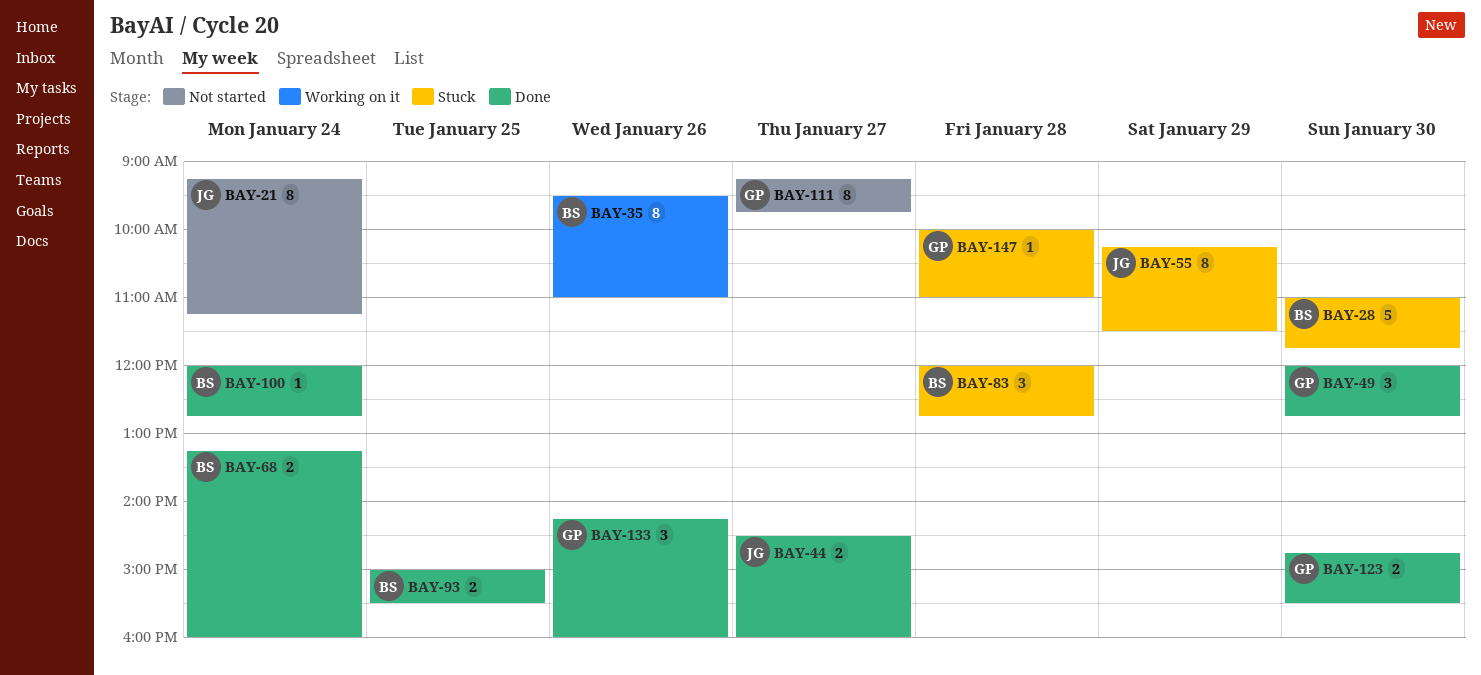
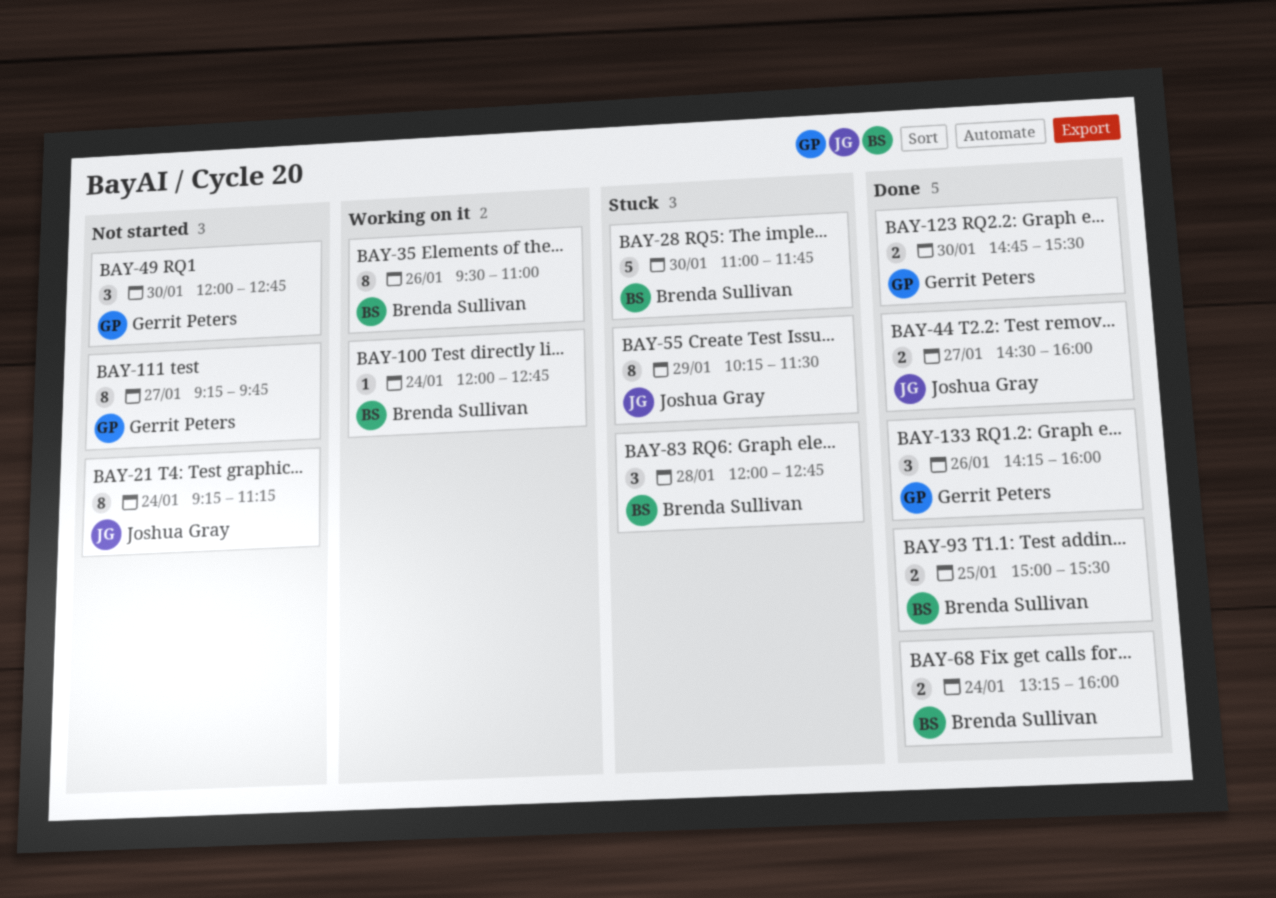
BAY-49, status: Done -> Not started
BAY-100, status: Done -> Working on it
BAY-147: present -> none

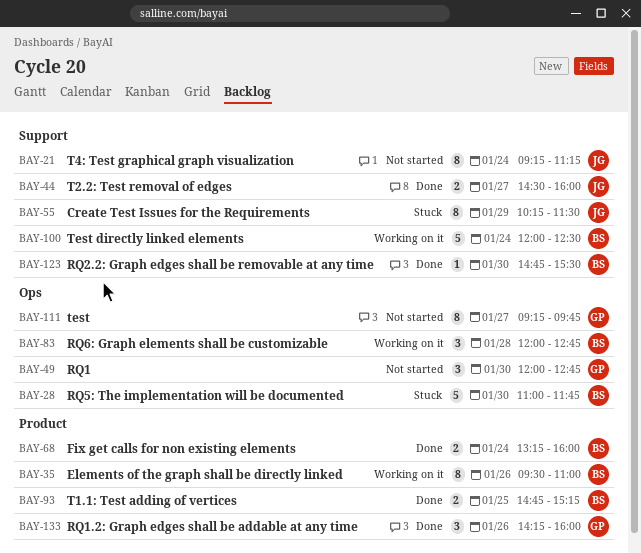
BAY-83, status: Stuck -> Working on it
BAY-93, begins: 15:00 -> 14:45
BAY-93, ends: 15:30 -> 15:15
BAY-100, estimate: 1 -> 5
BAY-100, ends: 12:45 -> 12:30
BAY-123, owner: Gerrit Peters -> Brenda Sullivan
BAY-123, estimate: 2 -> 1

